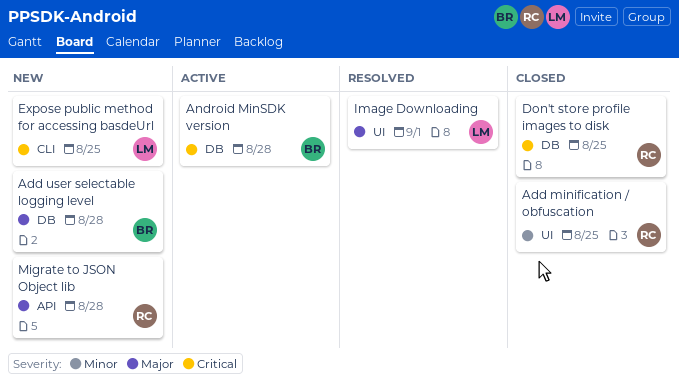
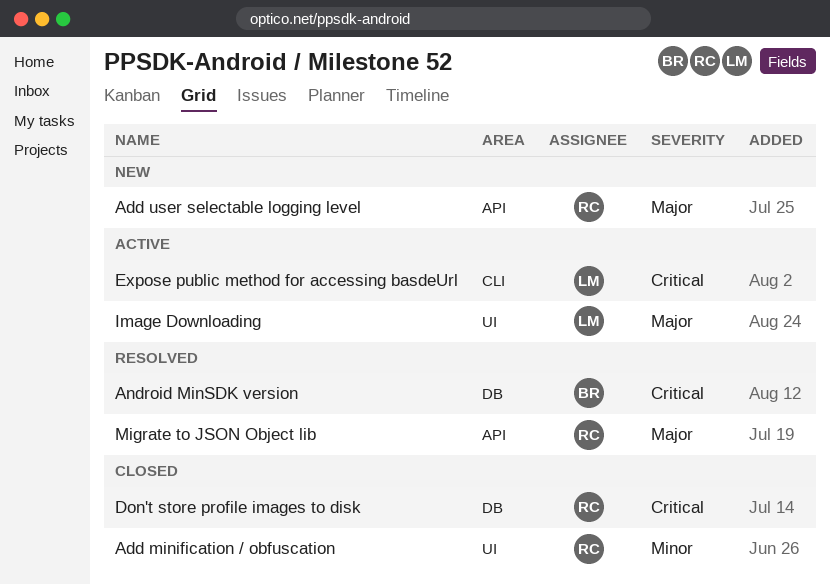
Add user selectable logging level, owner: BR -> RC
Add user selectable logging level, label: DB -> API
Android MinSDK version, status: Active -> Resolved
Expose public method for accessing basdeUrl, status: New -> Active
Image Downloading, status: Resolved -> Active
Migrate to JSON Object lib, status: New -> Resolved

